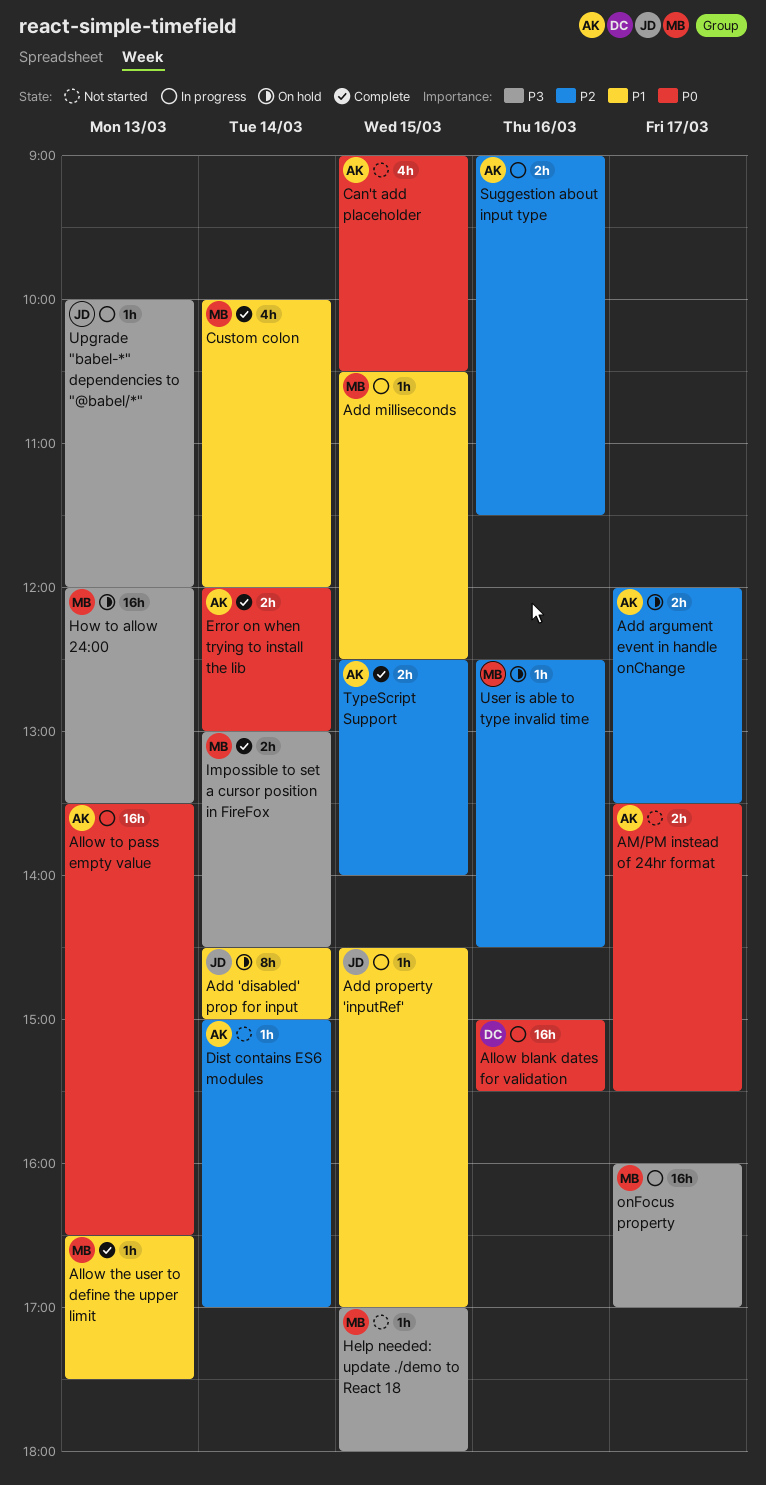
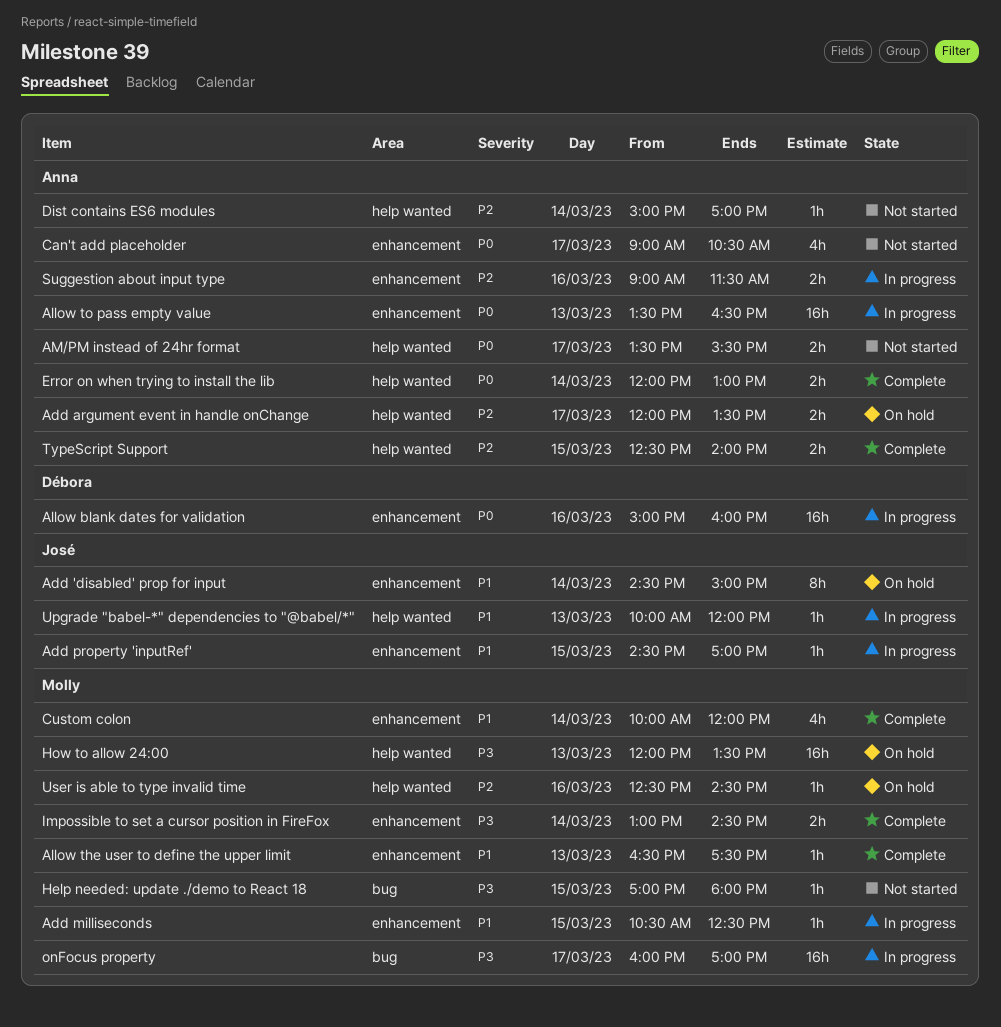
Allow blank dates for validation, ends: 15:30 -> 16:00
Can't add placeholder, day: Mar 15 -> Mar 17
Upgrade "babel-*" dependencies to "@babel/*", priority: P3 -> P1

